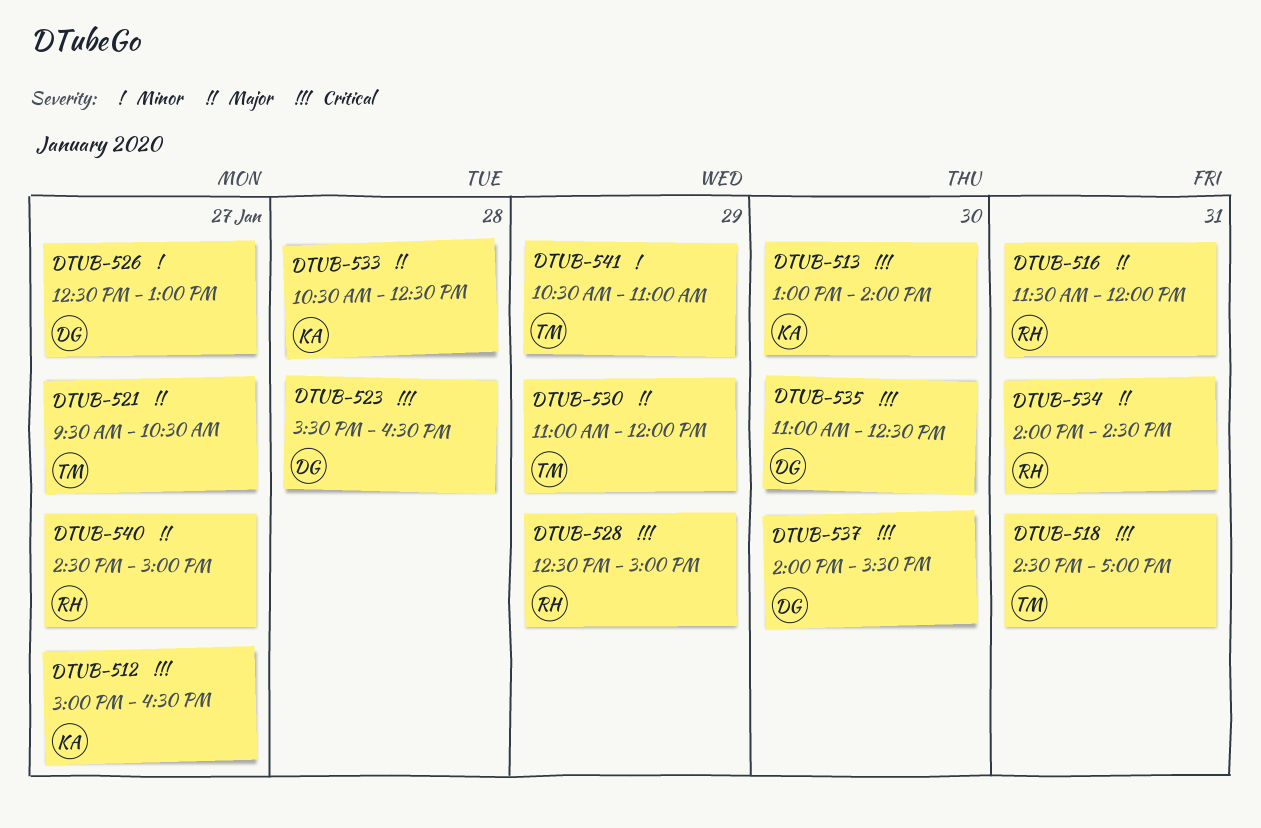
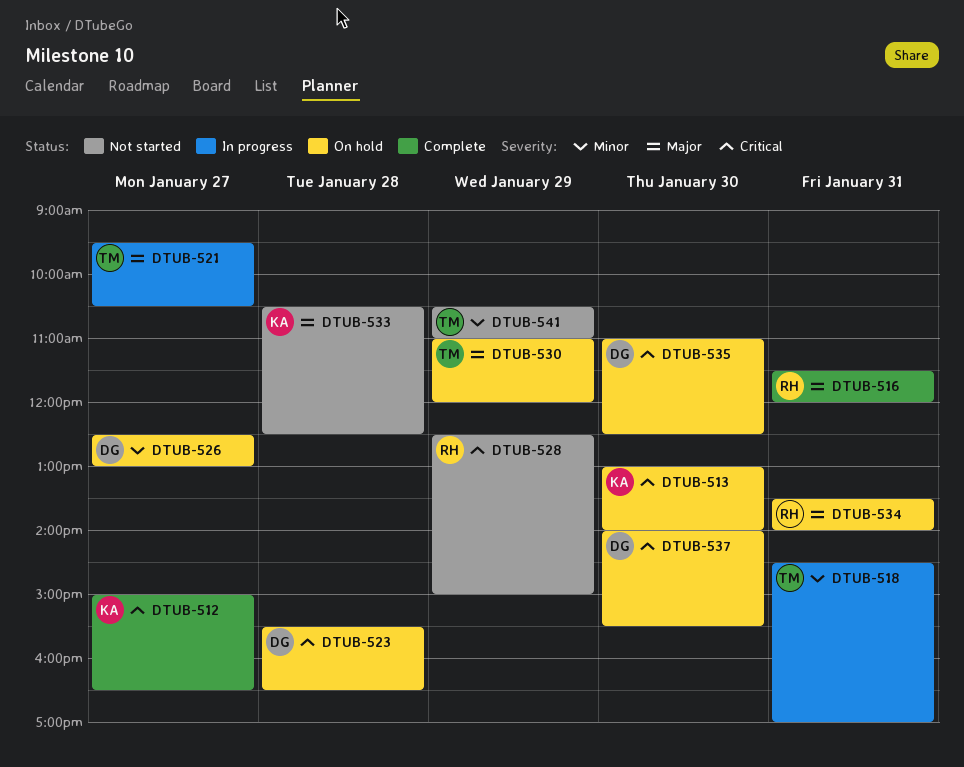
DTUB-518, priority: Critical -> Minor
DTUB-534, begins: 14:00 -> 13:30
DTUB-534, ends: 14:30 -> 14:00
DTUB-540: present -> none

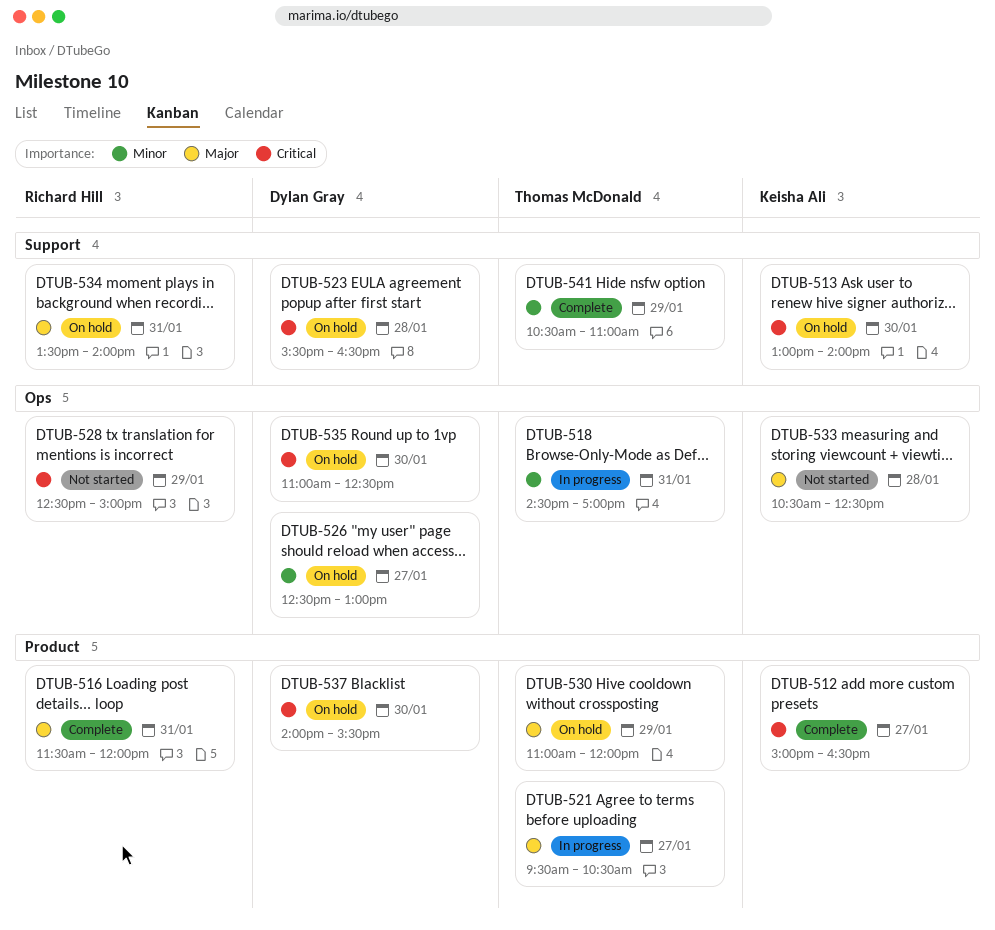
DTUB-541, status: Not started -> Complete

